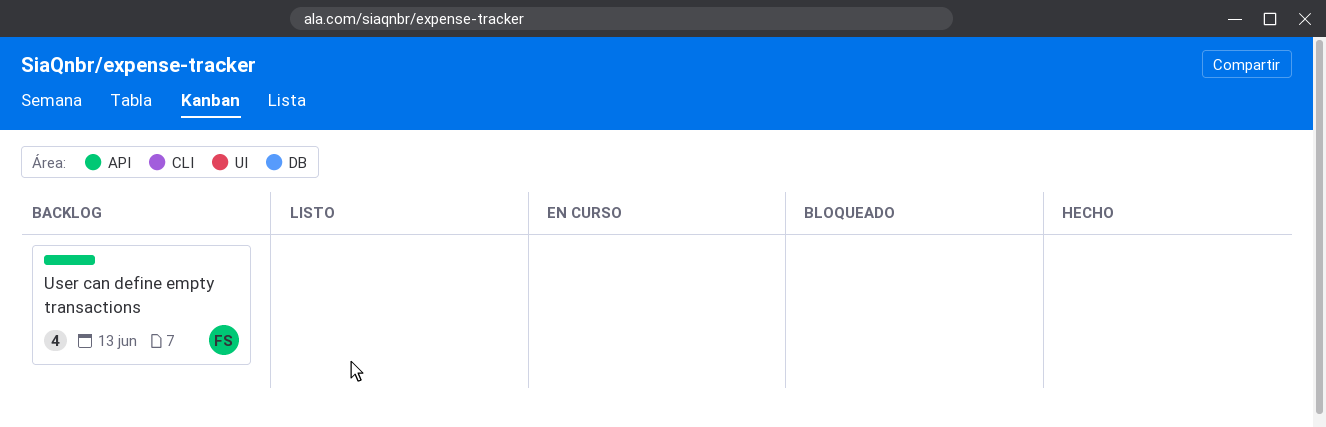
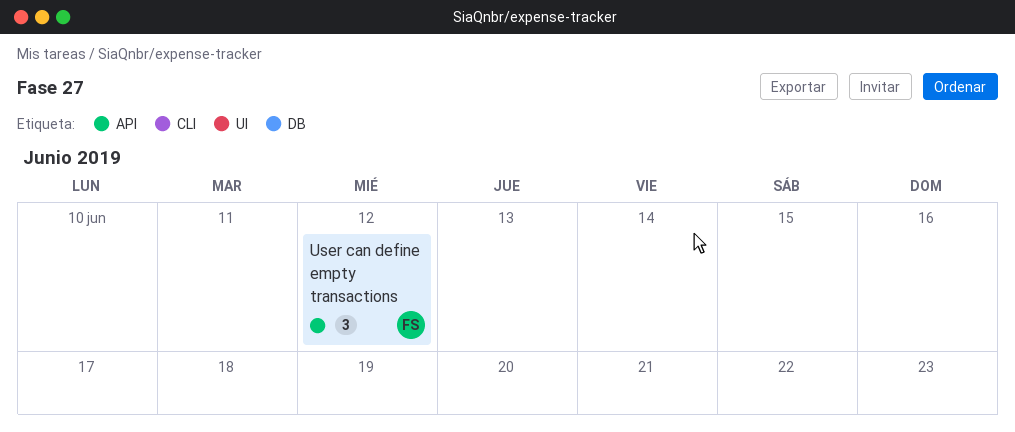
User can define empty transactions, estimate: 4 -> 3
User can define empty transactions, due: Jun 13 -> Jun 12

